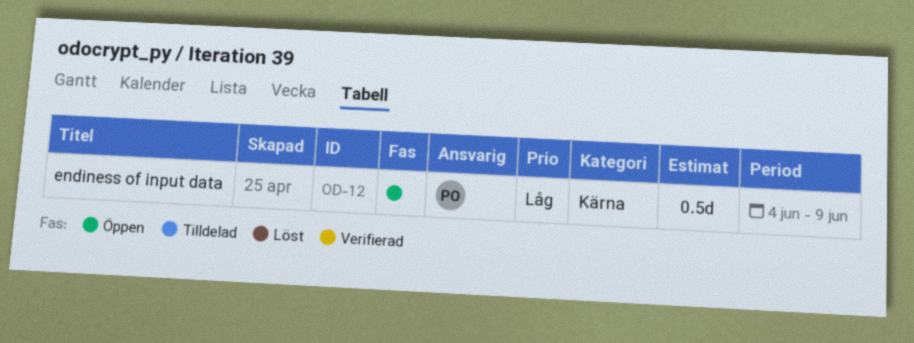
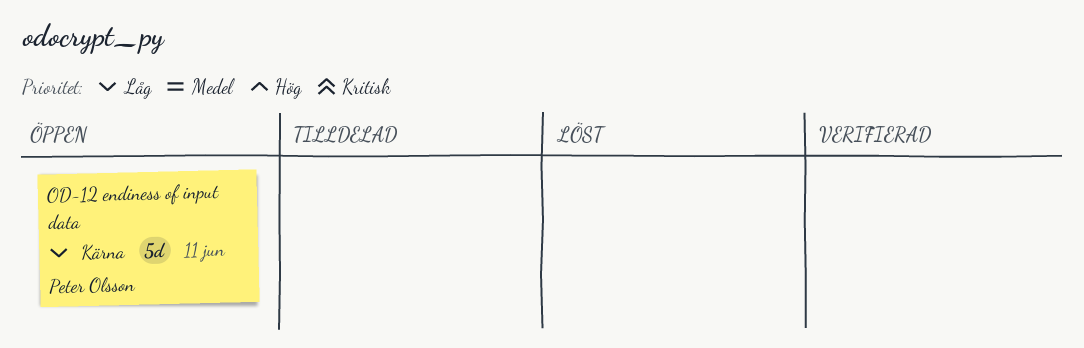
OD-12, estimate: 0.5d -> 5d
OD-12, due: Jun 9 -> Jun 11

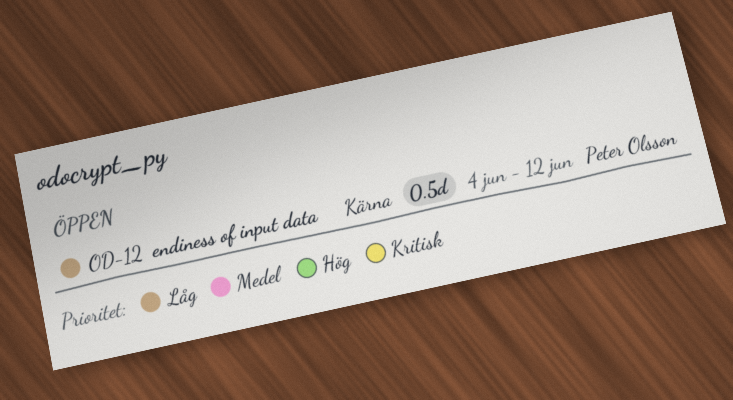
OD-12, estimate: 5d -> 0.5d
OD-12, due: Jun 11 -> Jun 12

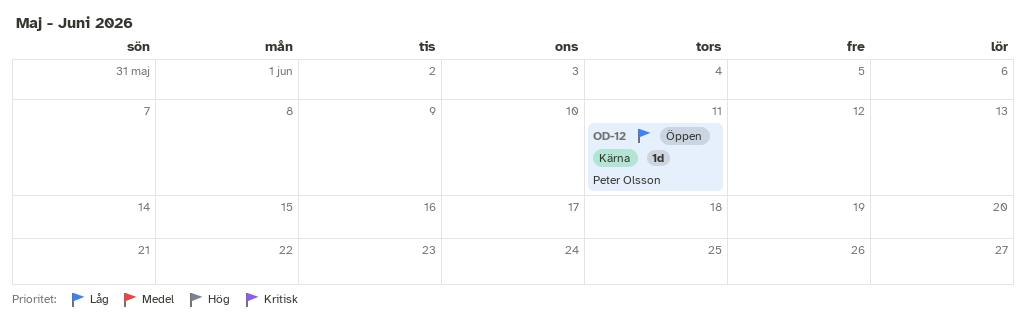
OD-12, estimate: 0.5d -> 1d
OD-12, due: Jun 12 -> Jun 11

